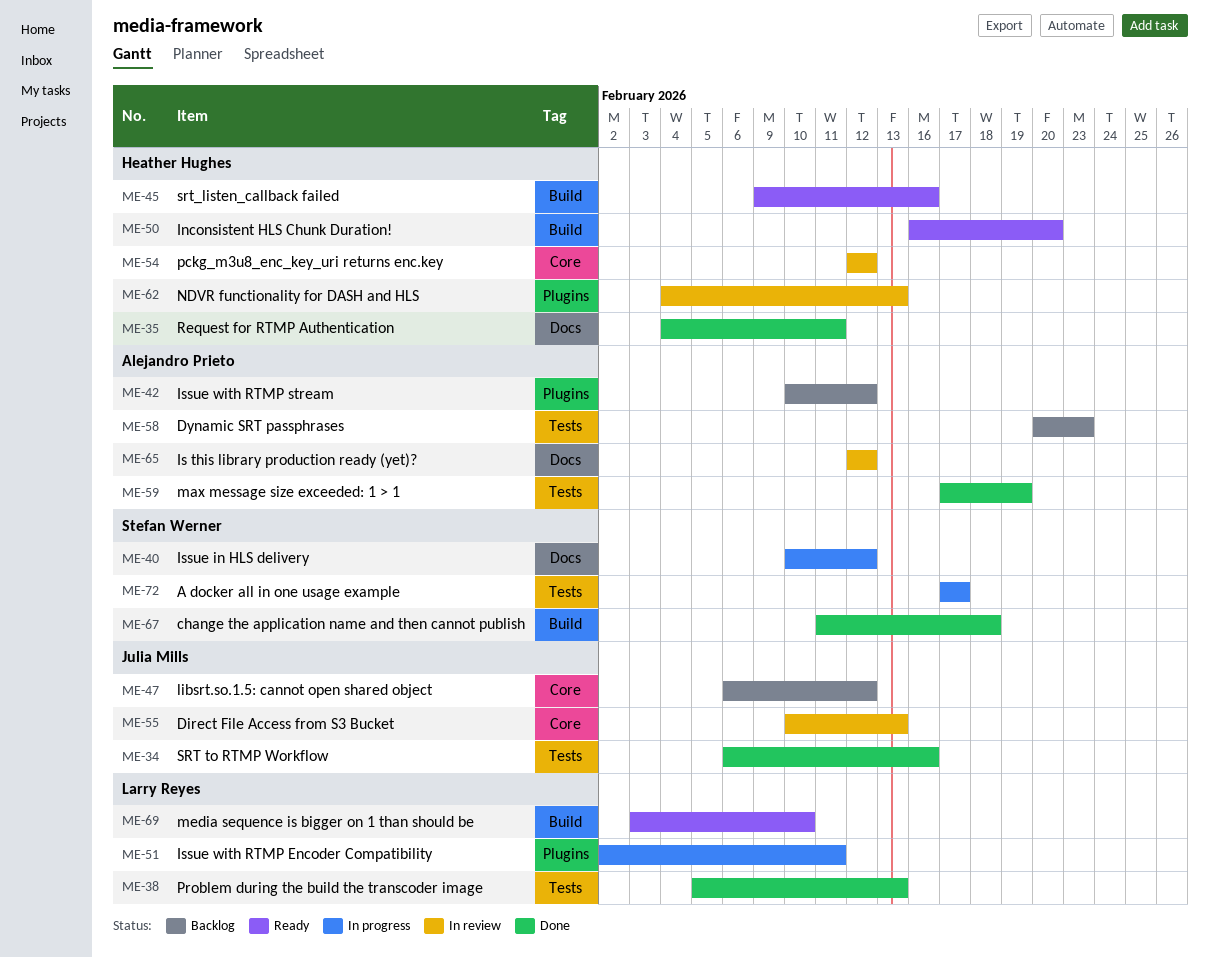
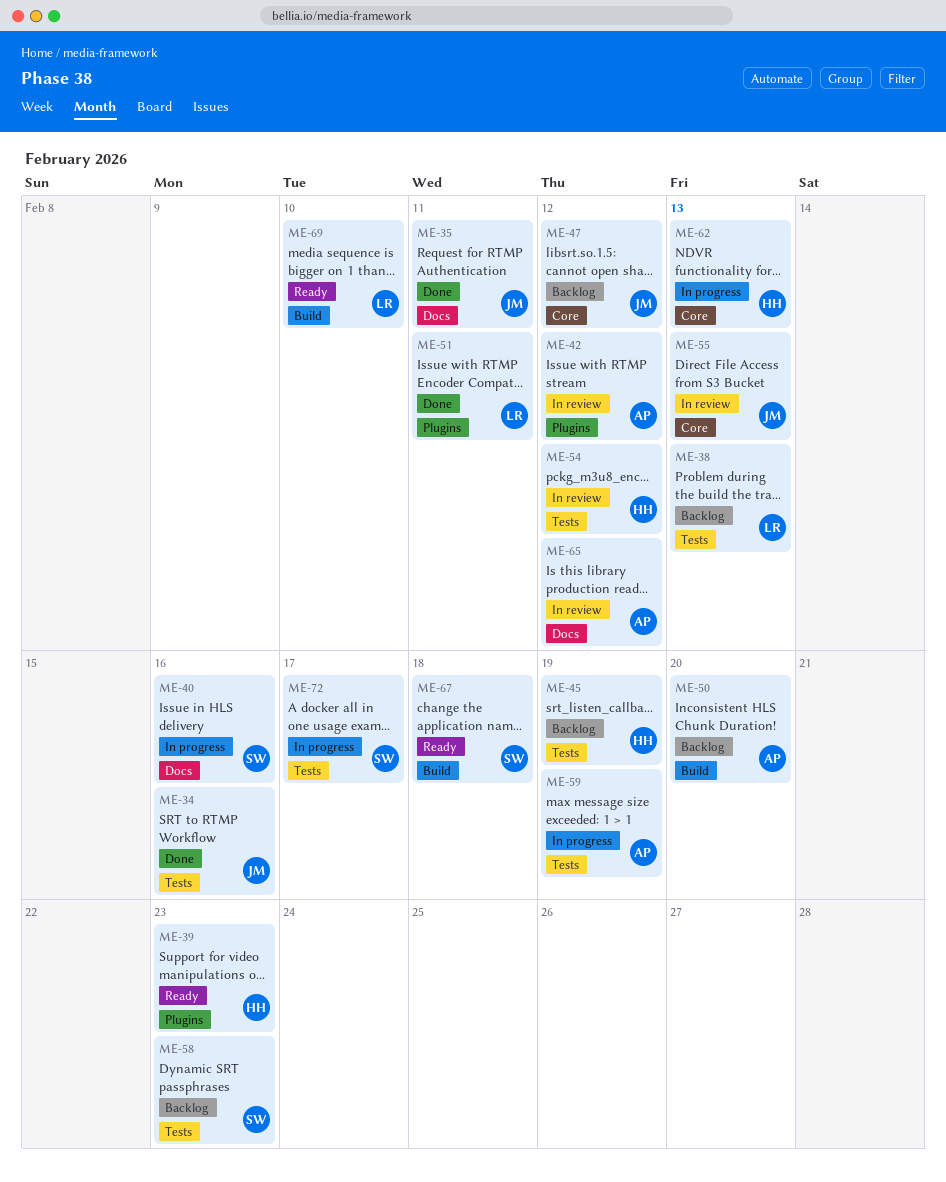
ME-35, owner: Heather Hughes -> Julia Mills
ME-38, status: Done -> Backlog
ME-39: none -> present
ME-40, due: Feb 12 -> Feb 16
ME-42, status: Backlog -> In review
ME-45, status: Ready -> Backlog
ME-45, label: Build -> Tests
ME-45, due: Feb 16 -> Feb 19
ME-50, status: Ready -> Backlog
ME-50, owner: Heather Hughes -> Alejandro Prieto
ME-51, status: In progress -> Done
ME-54, label: Core -> Tests
ME-58, owner: Alejandro Prieto -> Stefan Werner
ME-59, status: Done -> In progress
ME-62, status: In review -> In progress
ME-62, label: Plugins -> Core
ME-67, status: Done -> Ready

